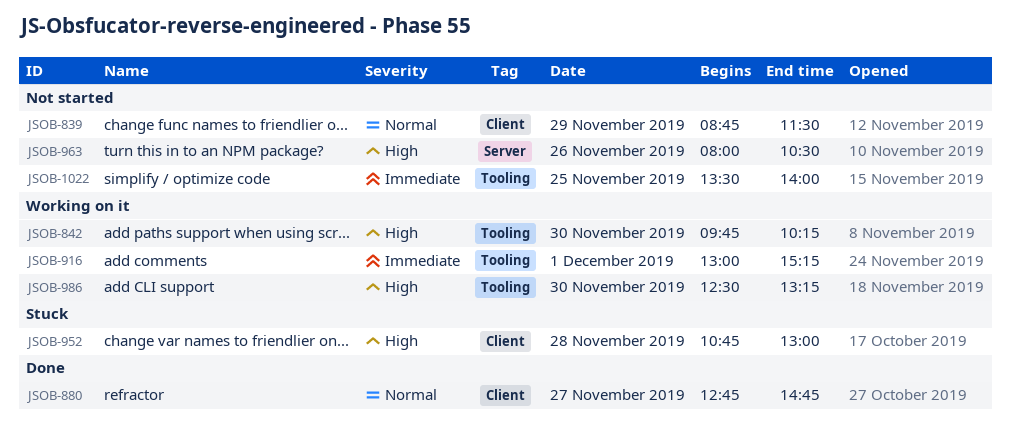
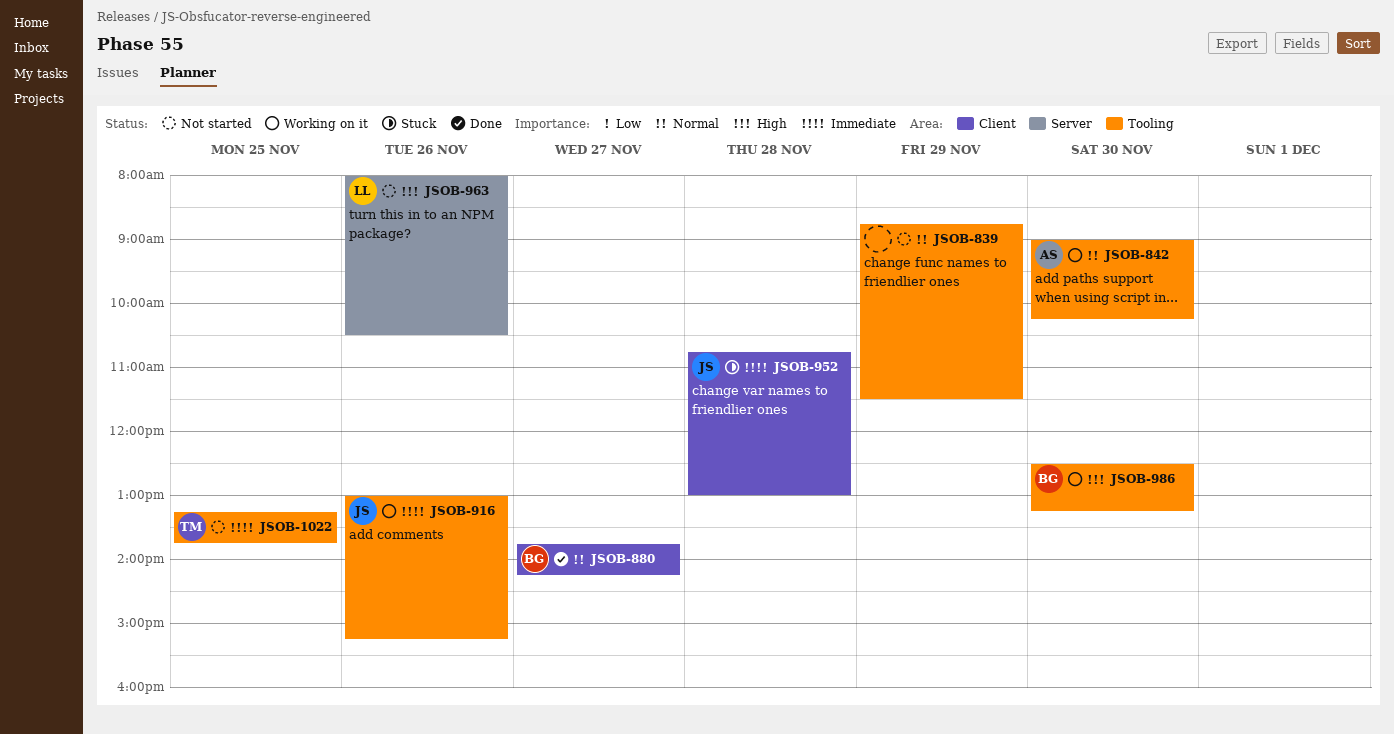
JSOB-839, label: Client -> Tooling
JSOB-842, priority: High -> Normal
JSOB-842, begins: 09:45 -> 09:00
JSOB-880, begins: 12:45 -> 13:45
JSOB-880, ends: 14:45 -> 14:15
JSOB-916, day: Dec 1 -> Nov 26
JSOB-952, priority: High -> Immediate
JSOB-1022, begins: 13:30 -> 13:15
JSOB-1022, ends: 14:00 -> 13:45

